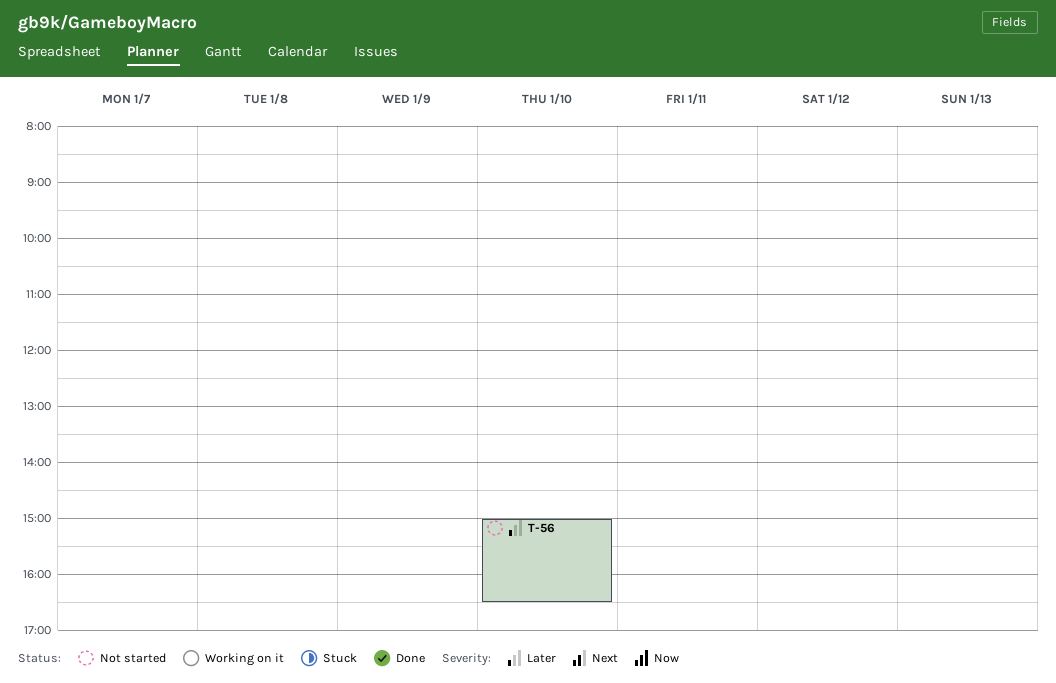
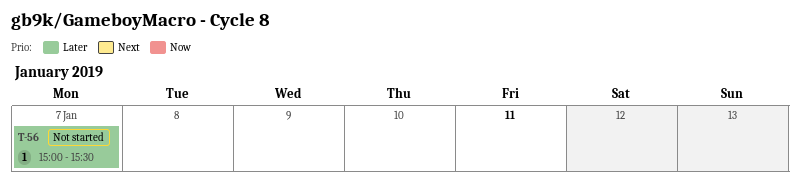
T-56, day: Jan 10 -> Jan 7
T-56, ends: 16:30 -> 15:30

